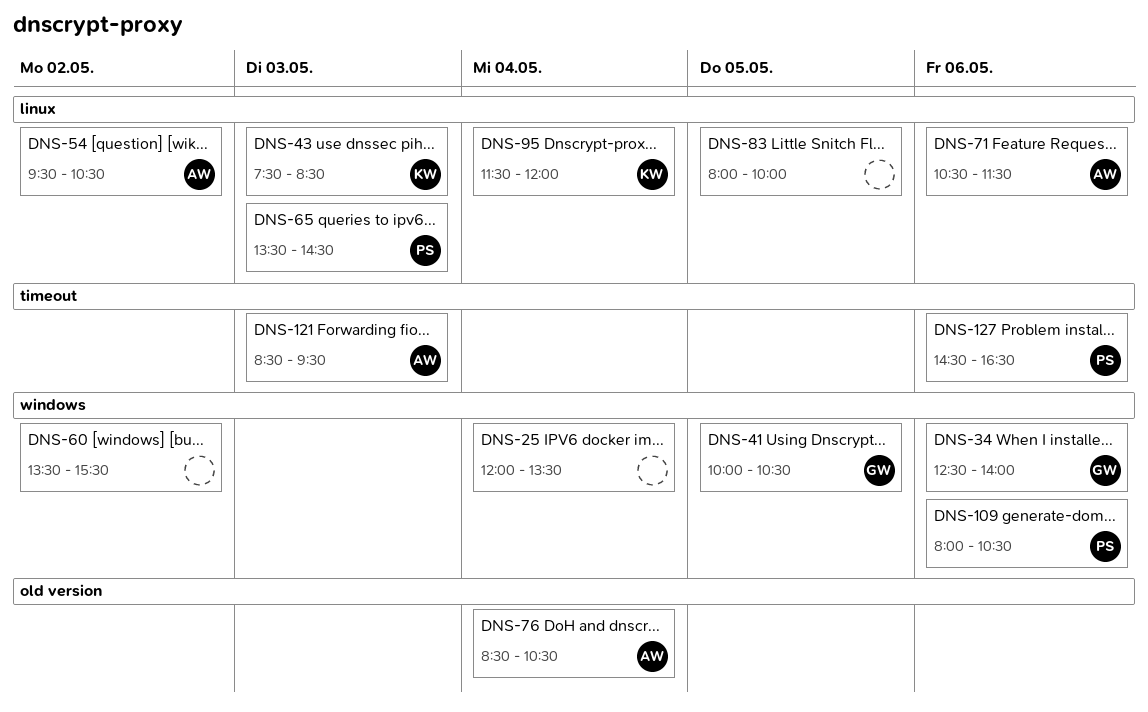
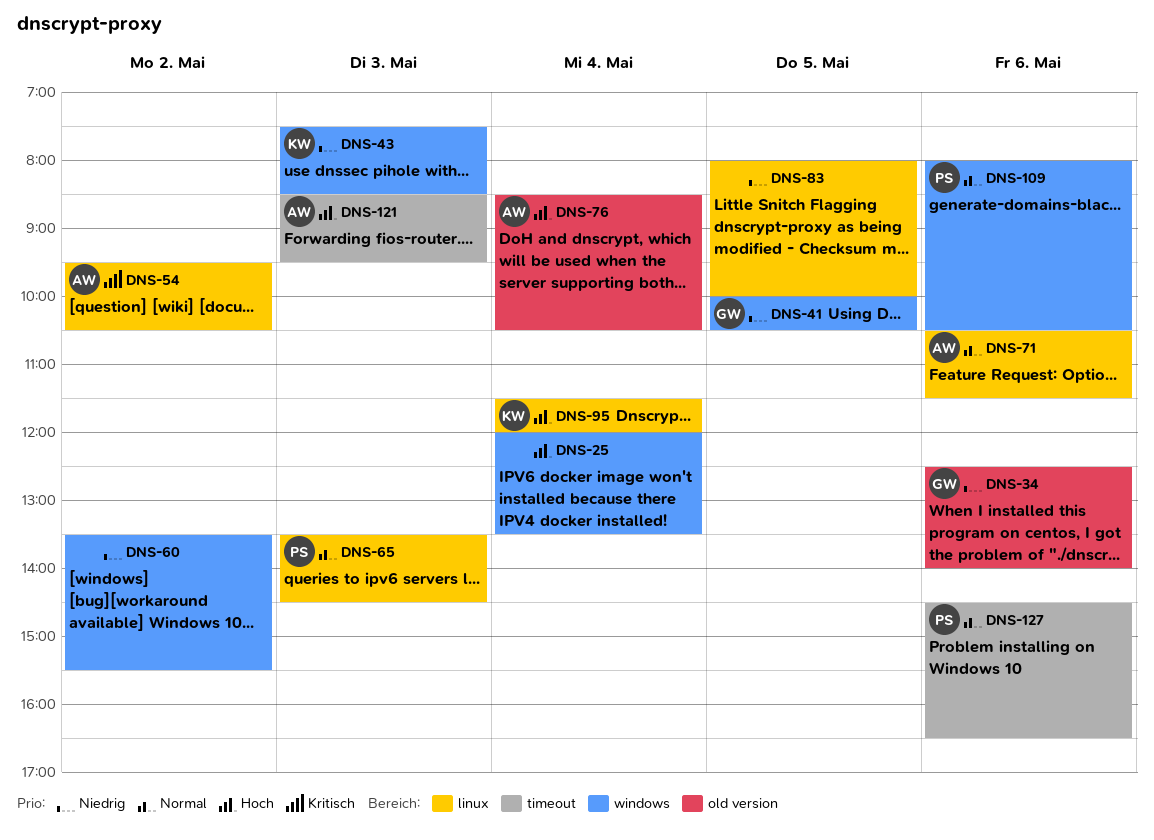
DNS-34, label: windows -> old version
DNS-43, label: linux -> windows

